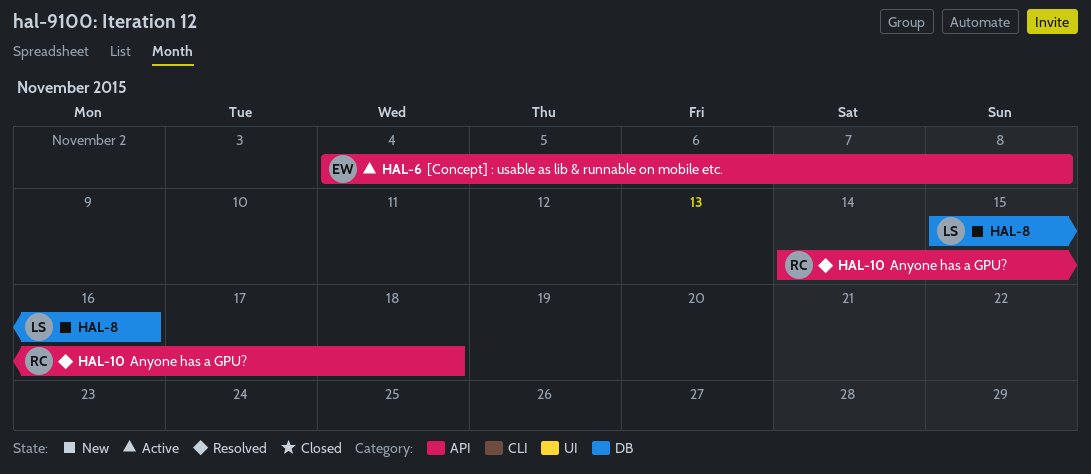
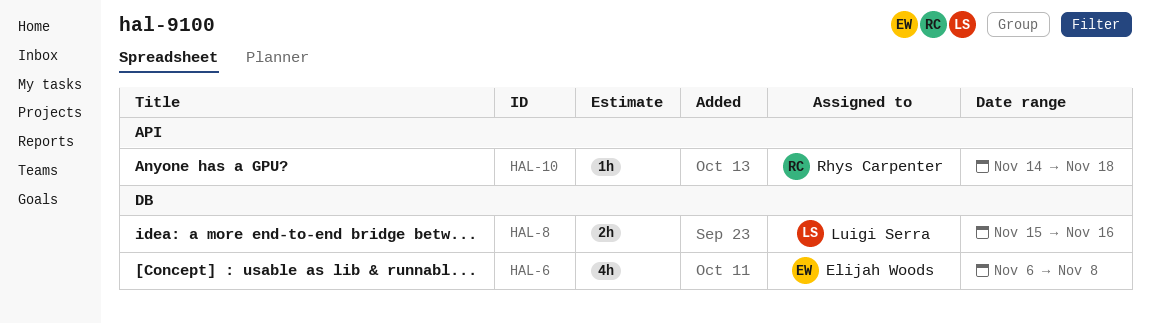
HAL-6, label: API -> DB
HAL-6, start: Nov 4 -> Nov 6

